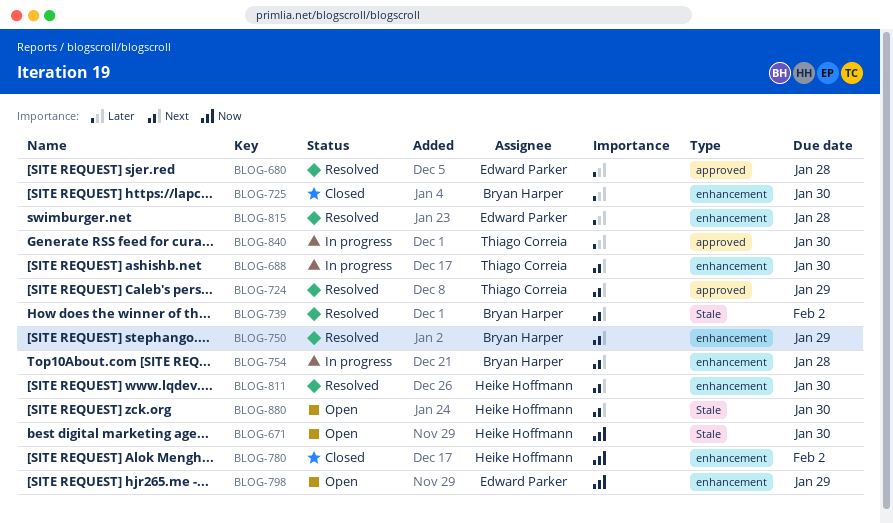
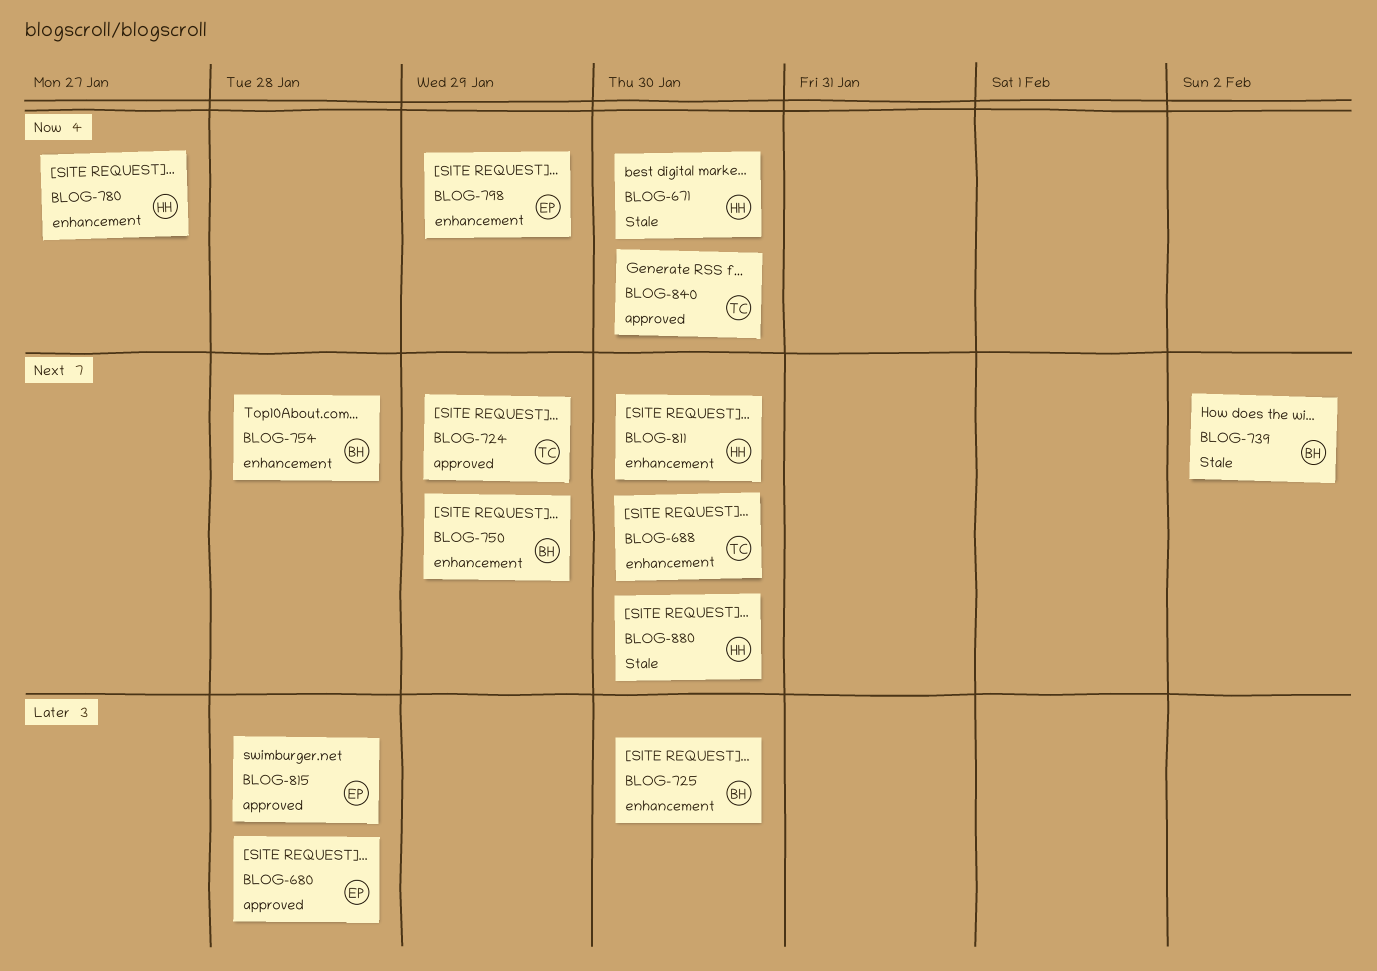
BLOG-780, due: Feb 2 -> Jan 27
BLOG-815, label: enhancement -> approved
BLOG-840, priority: Later -> Now

